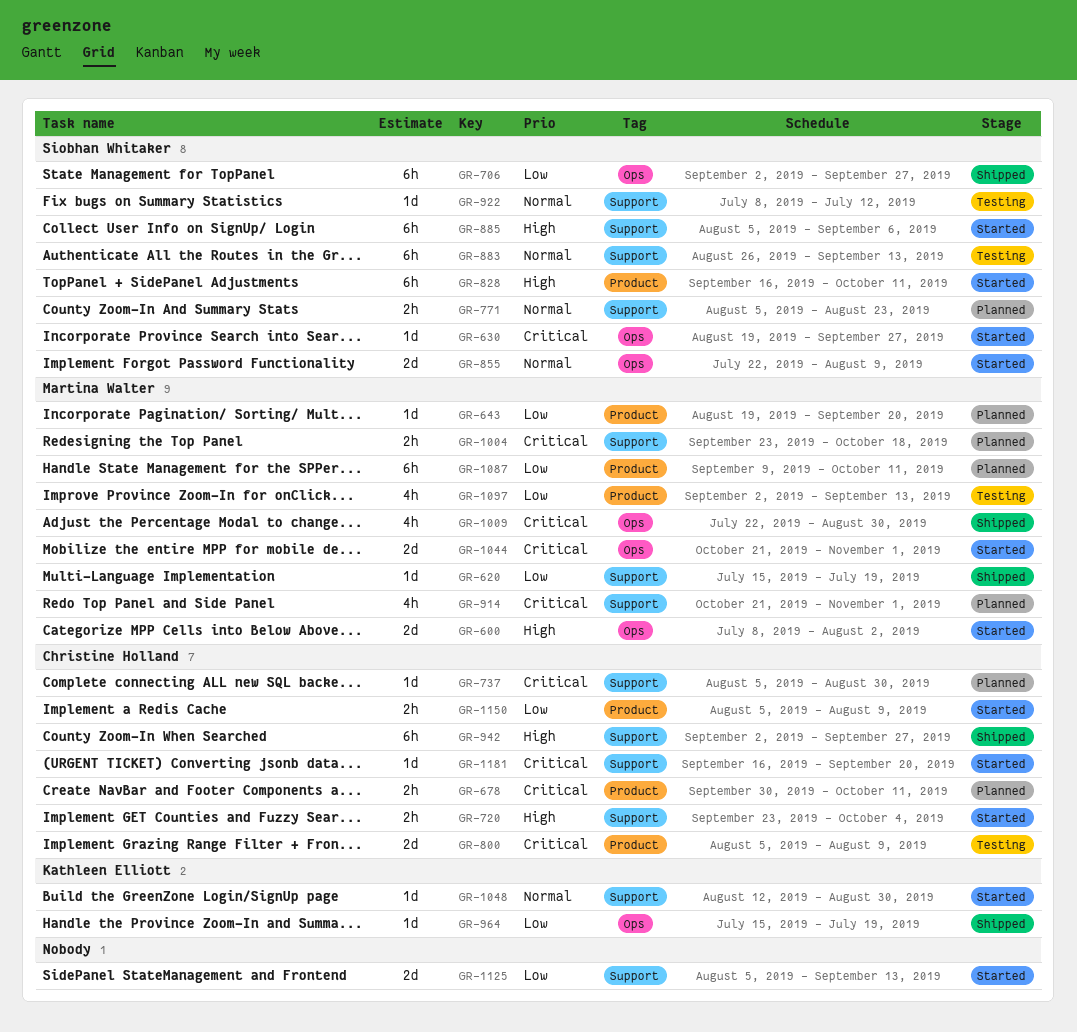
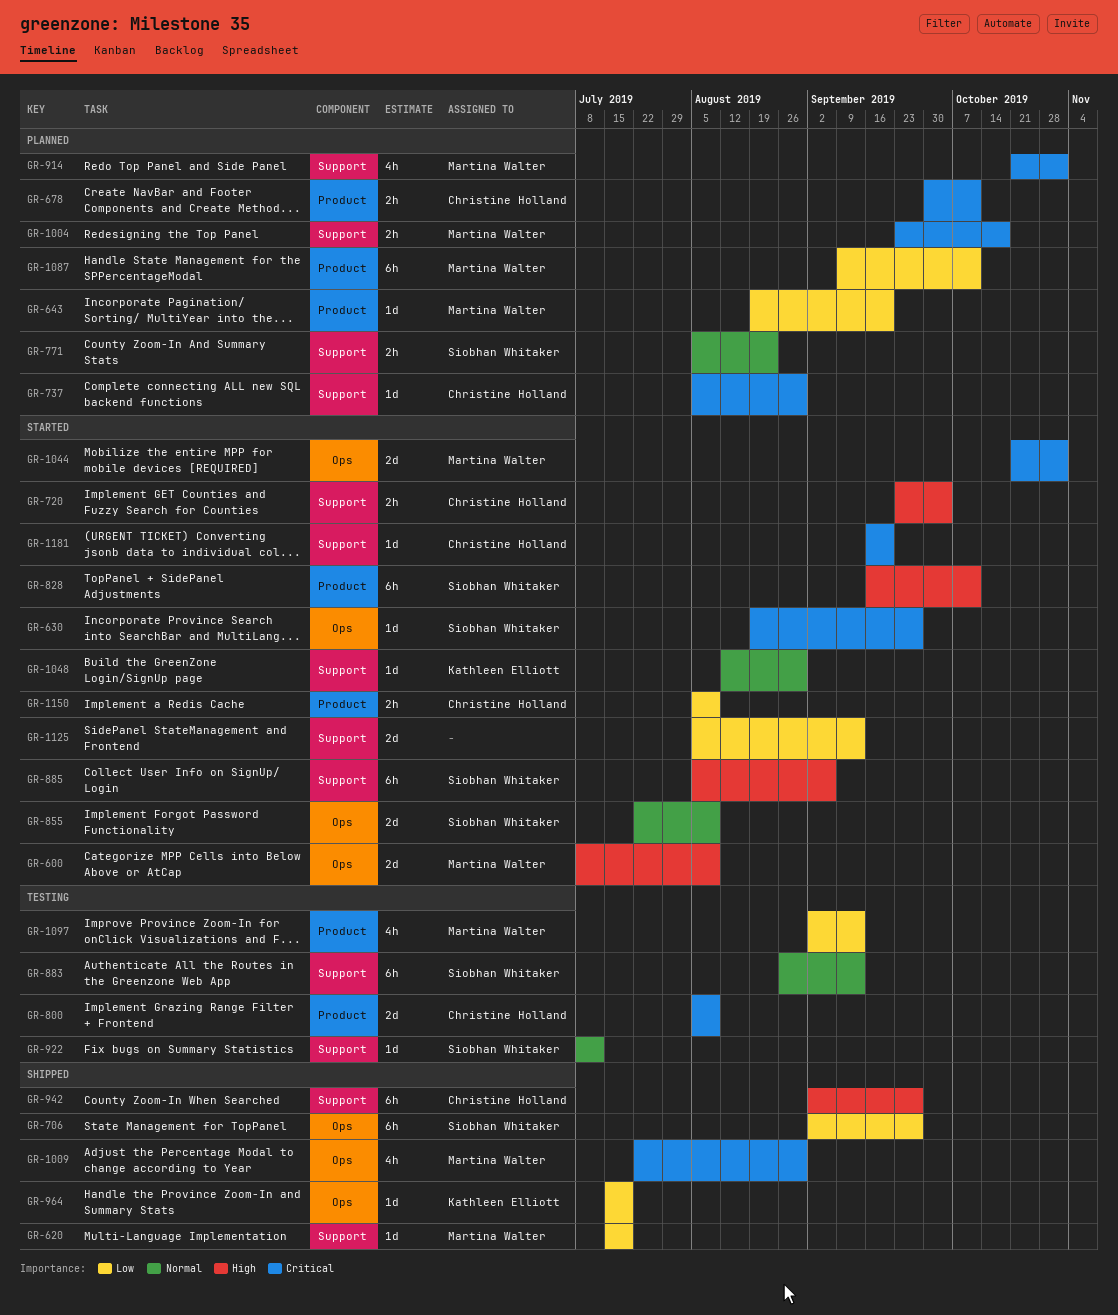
GR-600, due: Aug 2 -> Aug 9

